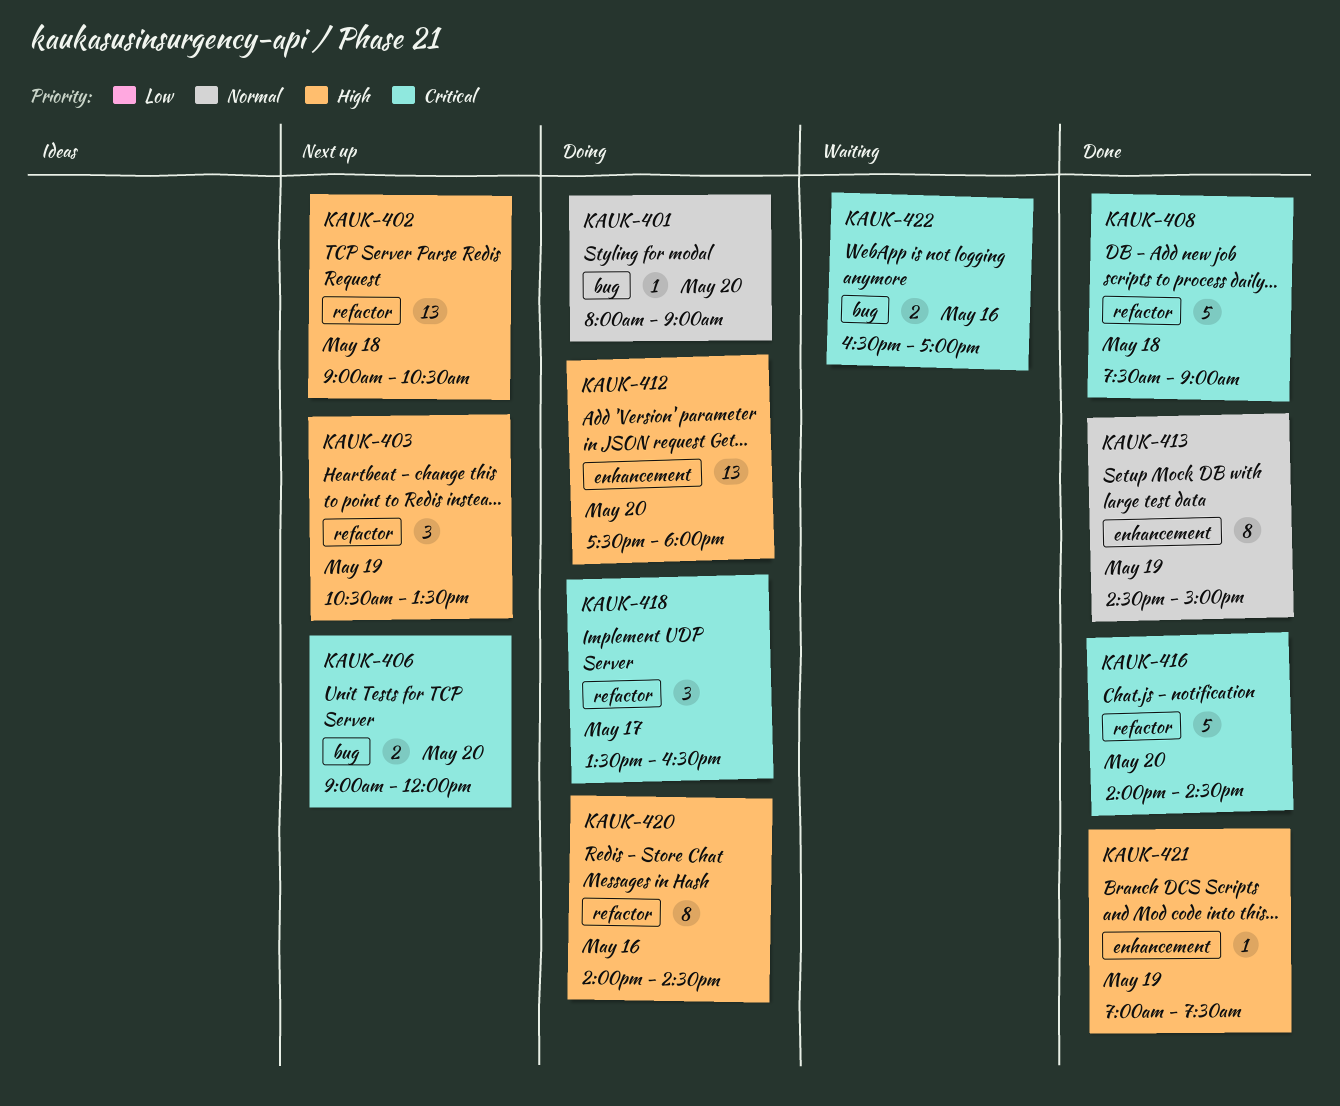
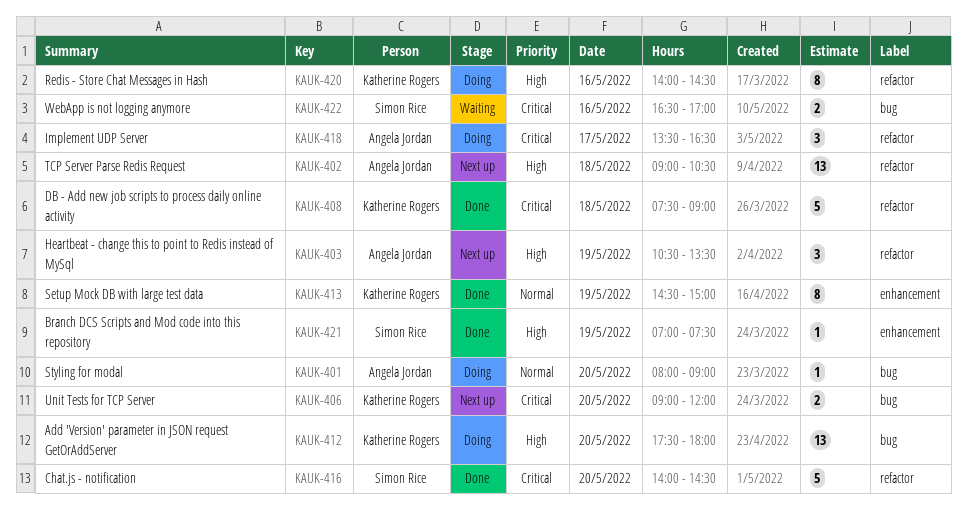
KAUK-412, label: enhancement -> bug

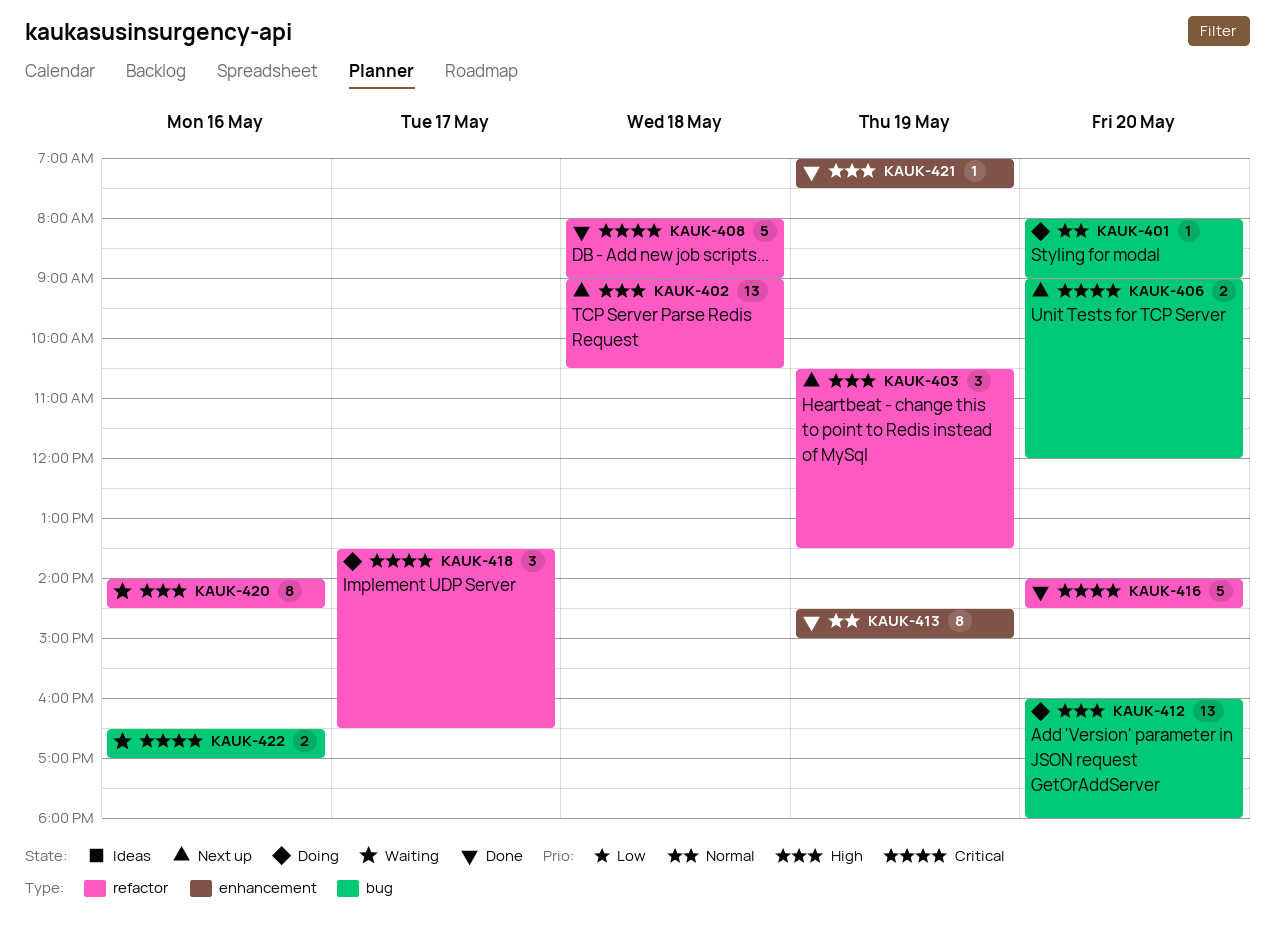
KAUK-408, begins: 07:30 -> 08:00
KAUK-412, begins: 17:30 -> 16:00
KAUK-420, status: Doing -> Waiting

